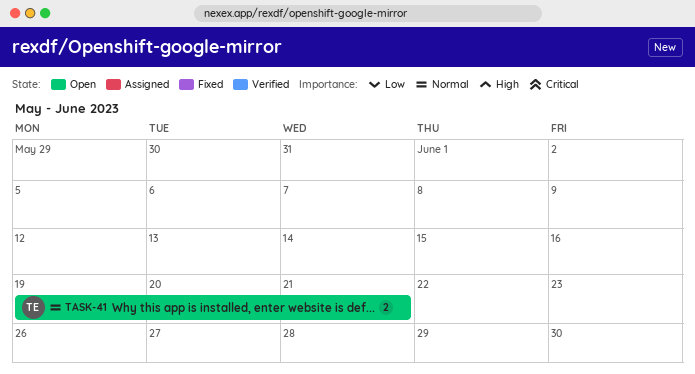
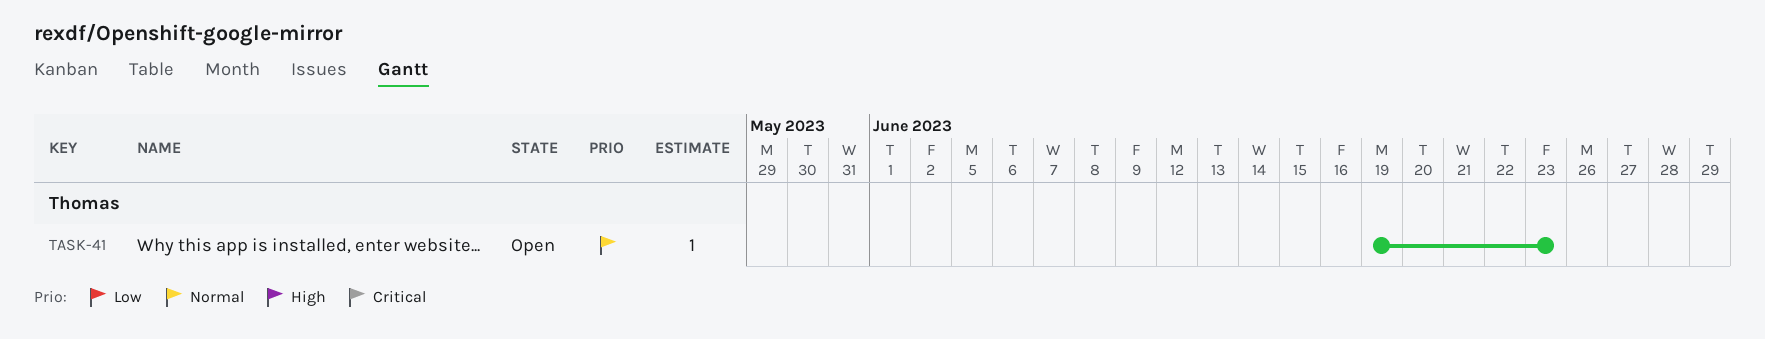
TASK-41, estimate: 2 -> 1
TASK-41, due: Jun 21 -> Jun 23

